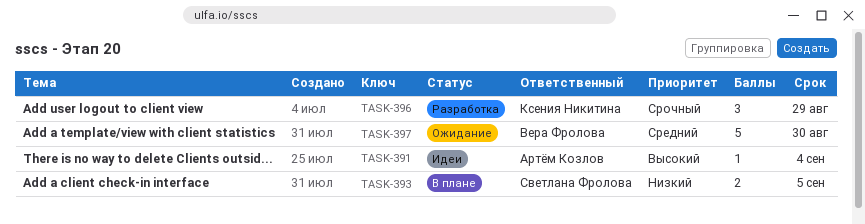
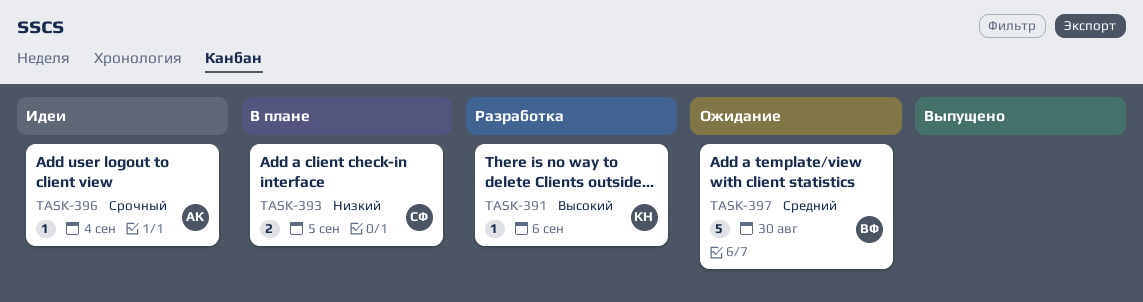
TASK-391, status: Идеи -> Разработка
TASK-391, owner: Артём Козлов -> Ксения Никитина
TASK-391, due: Sep 4 -> Sep 6
TASK-396, status: Разработка -> Идеи
TASK-396, owner: Ксения Никитина -> Артём Козлов
TASK-396, estimate: 3 -> 1
TASK-396, due: Aug 29 -> Sep 4

